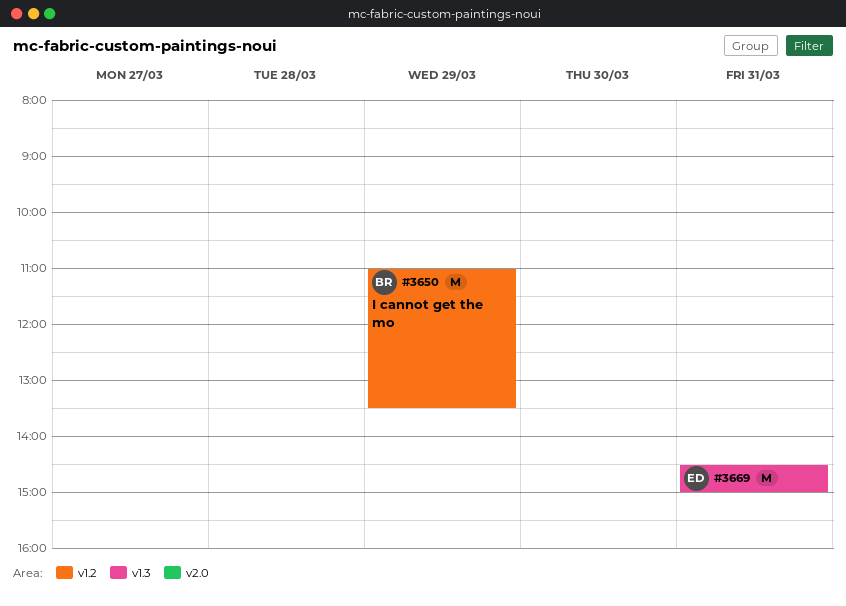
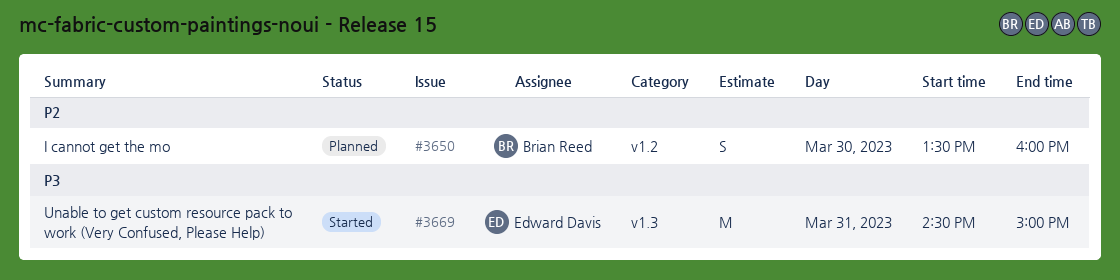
#3650, estimate: M -> S
#3650, day: Mar 29 -> Mar 30
#3650, begins: 11:00 -> 13:30
#3650, ends: 13:30 -> 16:00

